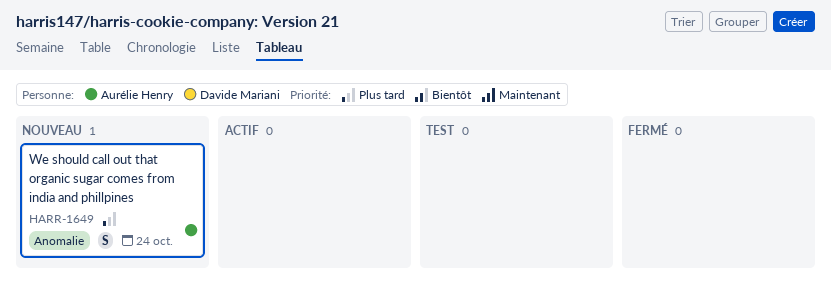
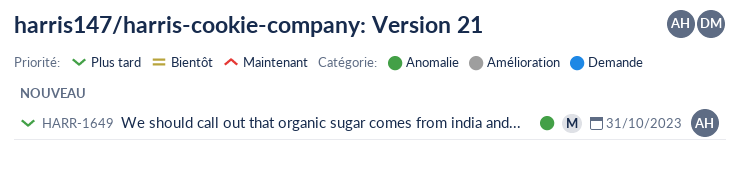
HARR-1649, estimate: S -> M
HARR-1649, due: Oct 24 -> Oct 31

